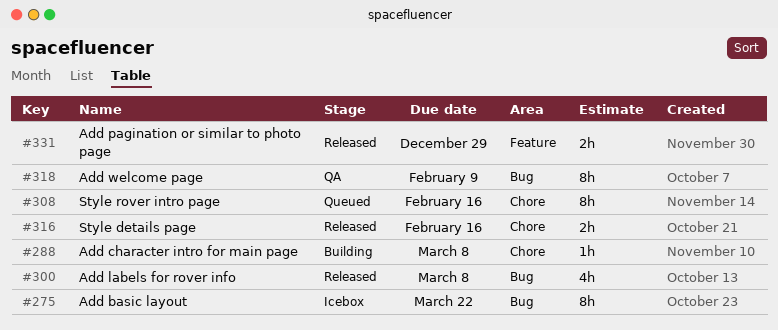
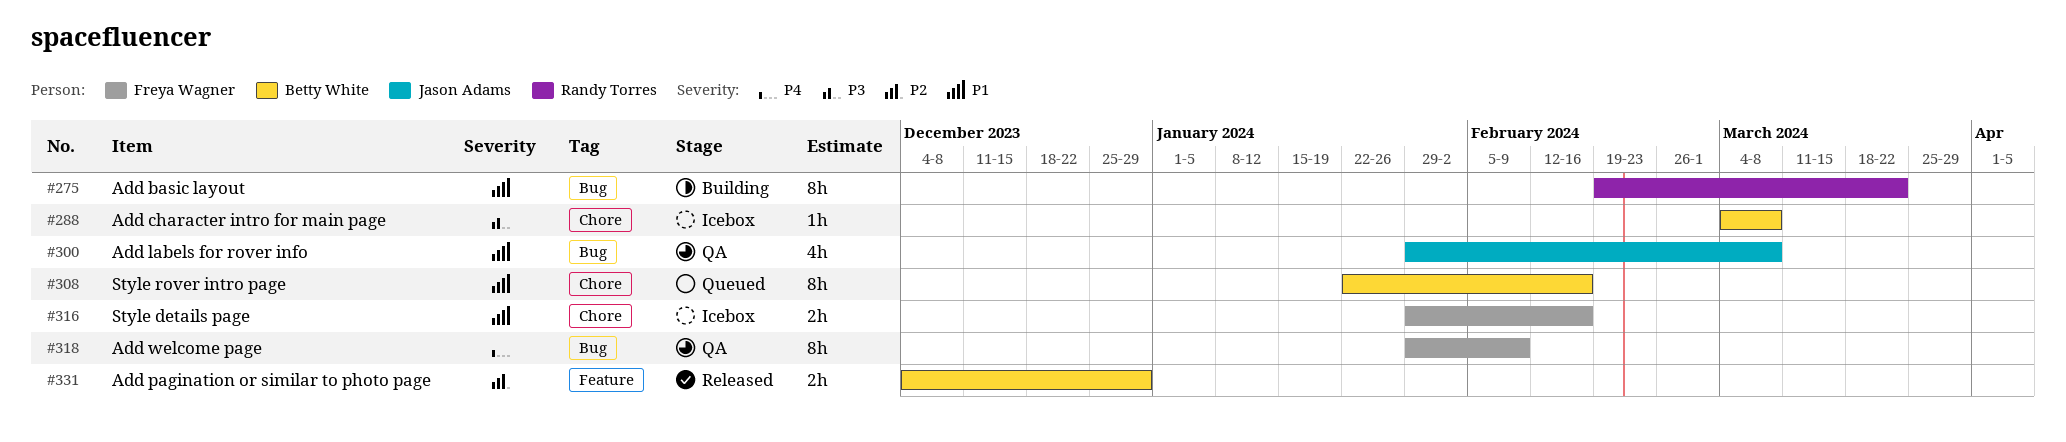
#275, status: Icebox -> Building
#288, status: Building -> Icebox
#300, status: Released -> QA
#316, status: Released -> Icebox

